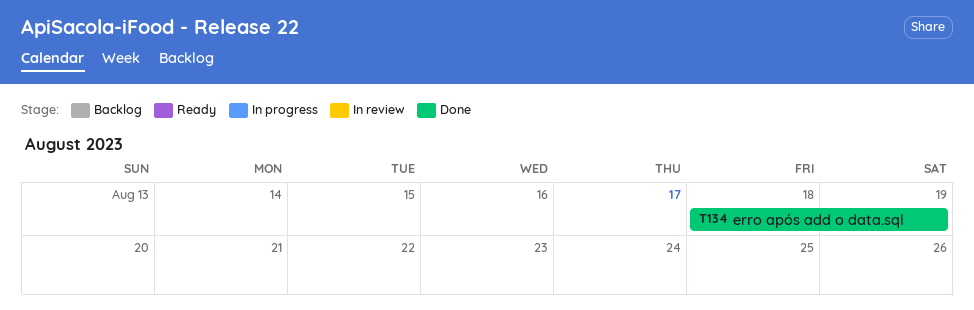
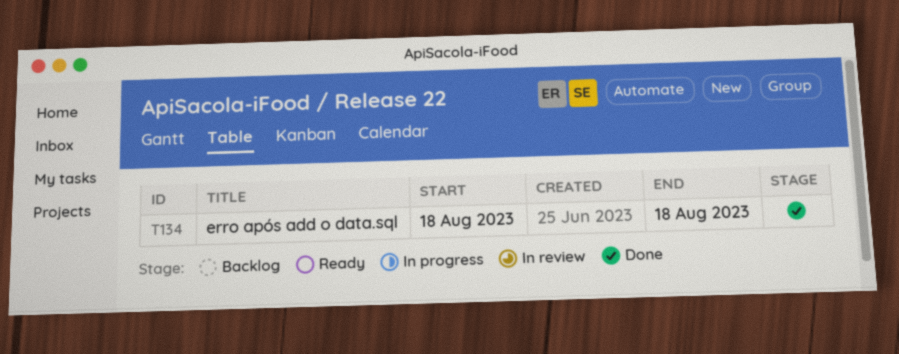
T134, due: Aug 19 -> Aug 18

